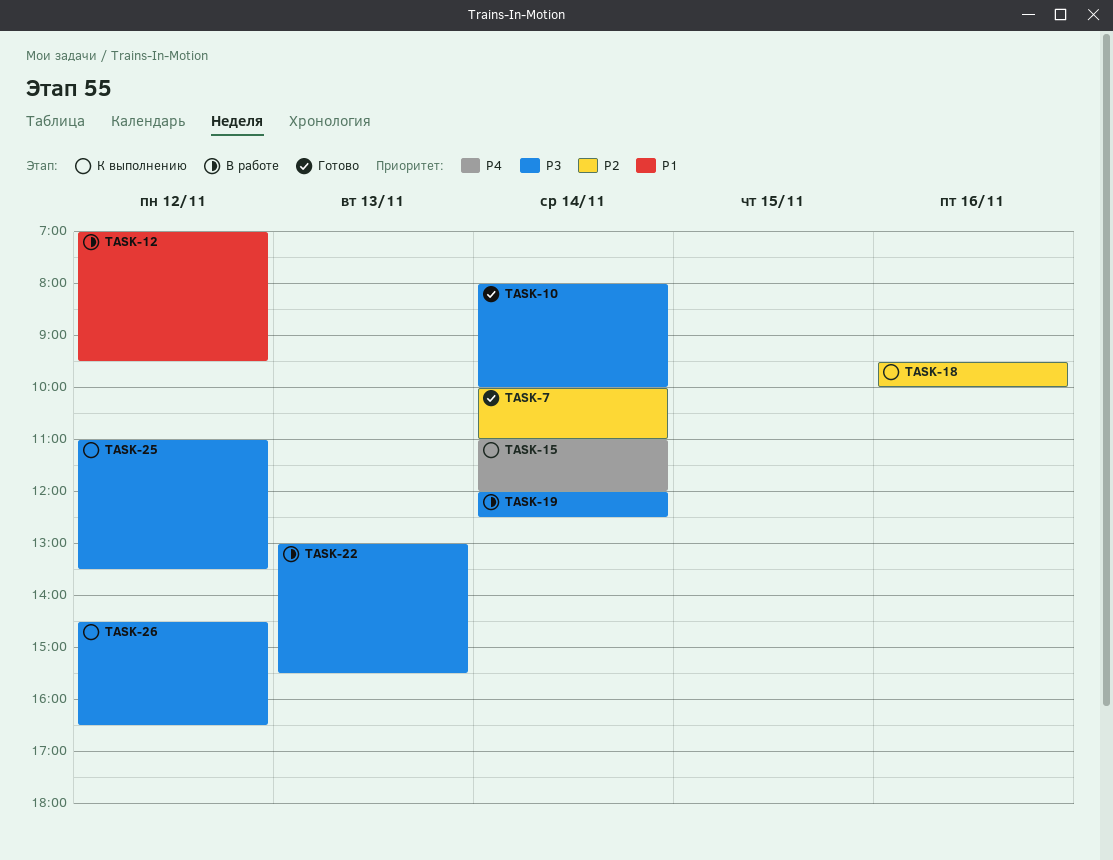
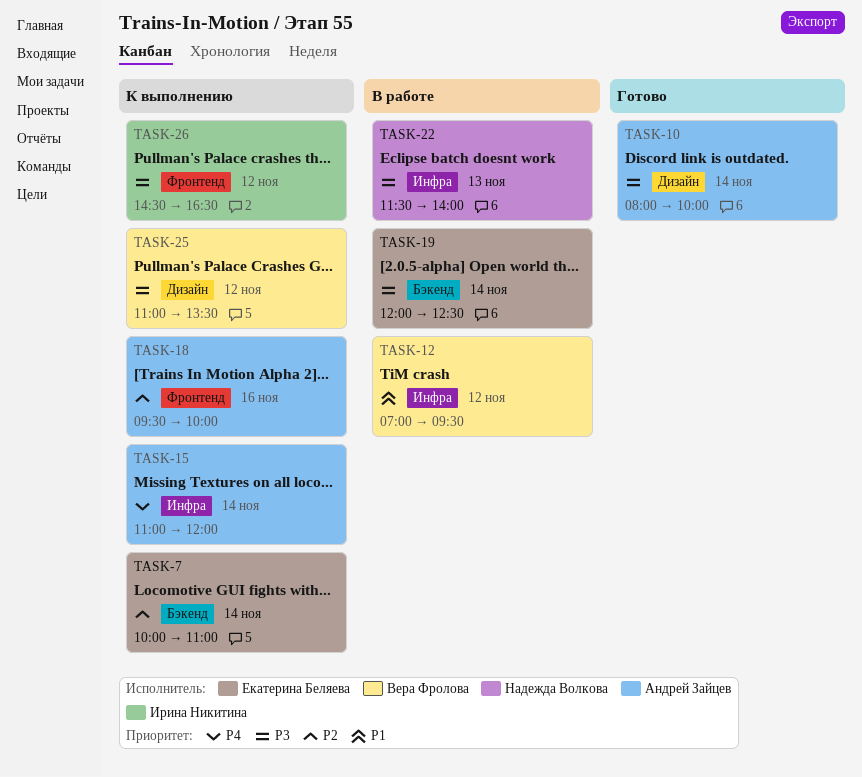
TASK-7, status: Готово -> К выполнению
TASK-22, begins: 13:00 -> 11:30
TASK-22, ends: 15:30 -> 14:00

